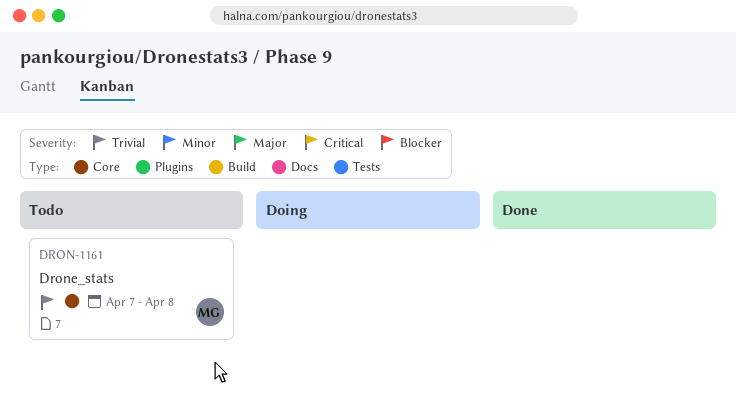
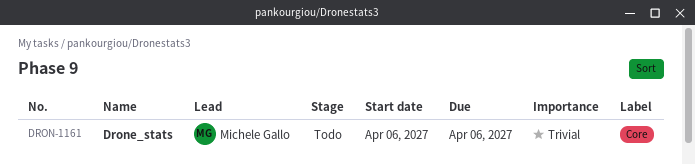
DRON-1161, start: Apr 7 -> Apr 6
DRON-1161, due: Apr 8 -> Apr 6

